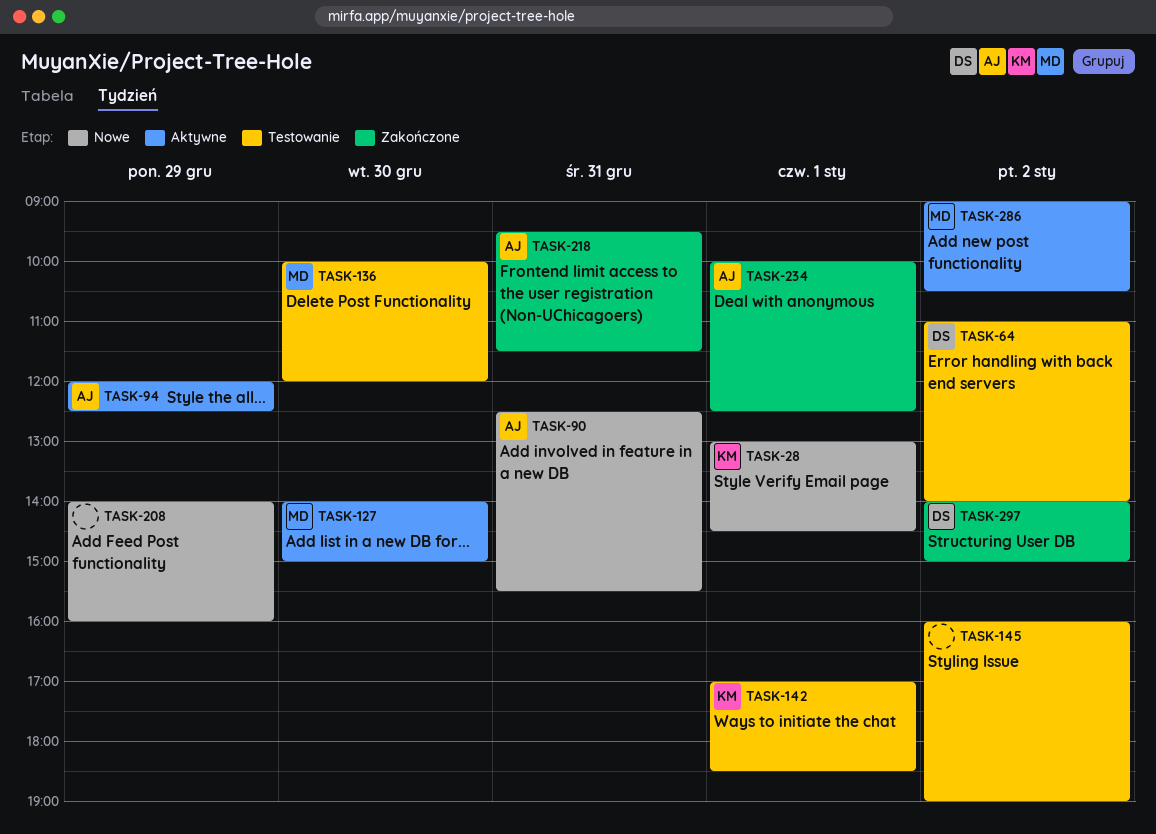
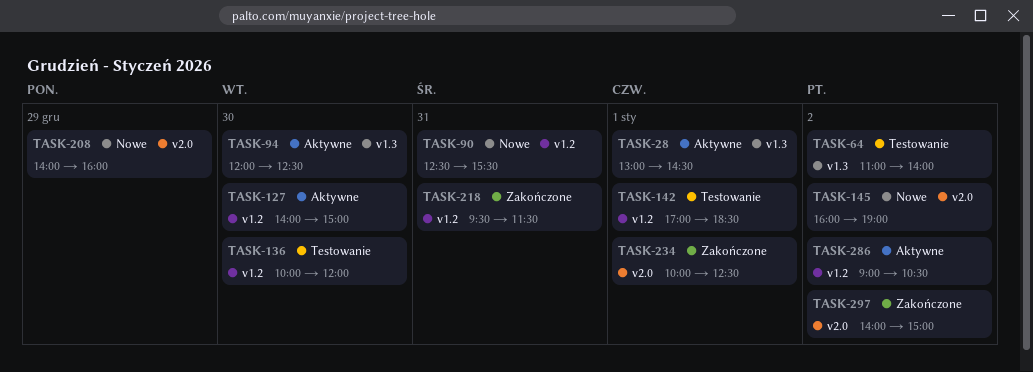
TASK-28, status: Nowe -> Aktywne
TASK-94, day: Dec 29 -> Dec 30
TASK-145, status: Testowanie -> Nowe

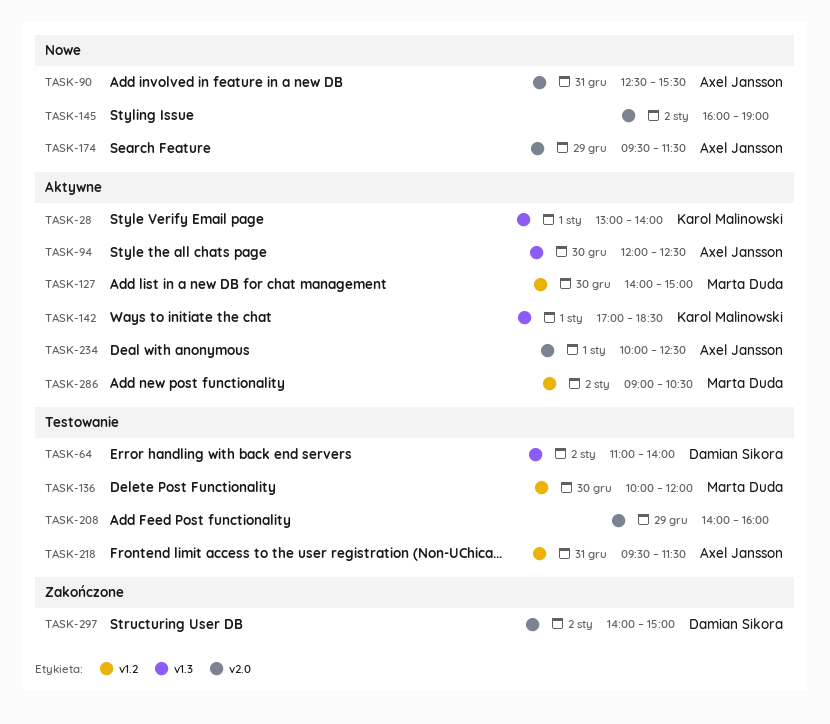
TASK-28, ends: 14:30 -> 14:00
TASK-90, label: v1.2 -> v2.0
TASK-142, status: Testowanie -> Aktywne
TASK-142, label: v1.2 -> v1.3
TASK-174: none -> present
TASK-208, status: Nowe -> Testowanie
TASK-218, status: Zakończone -> Testowanie
TASK-234, status: Zakończone -> Aktywne

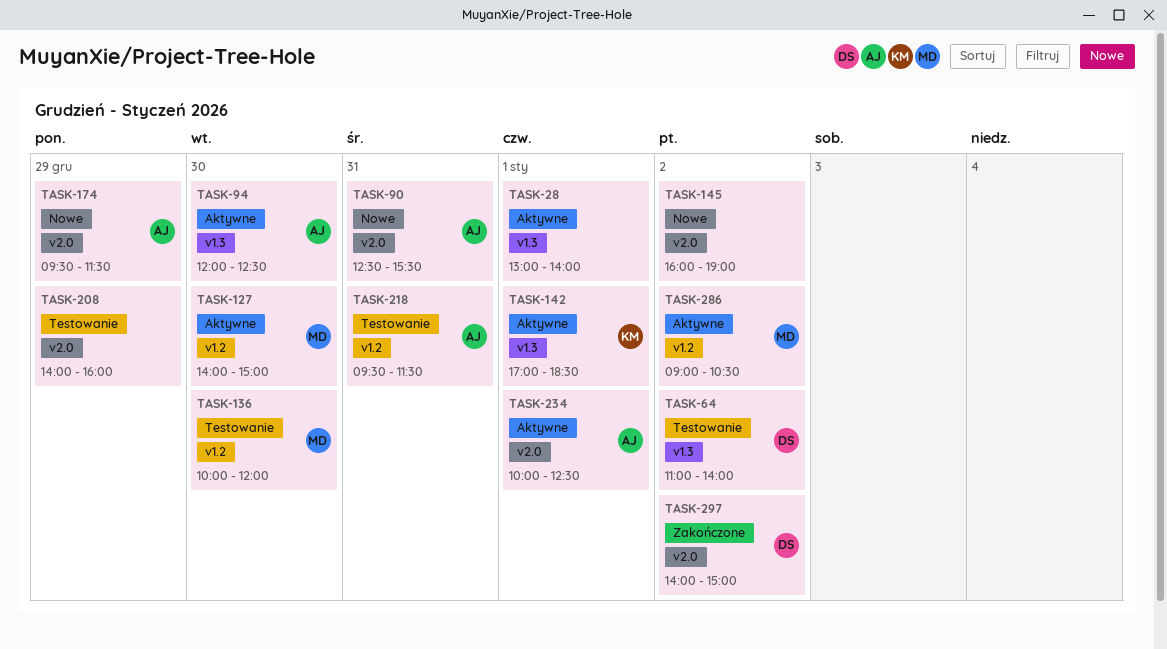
TASK-28, owner: Karol Malinowski -> none

